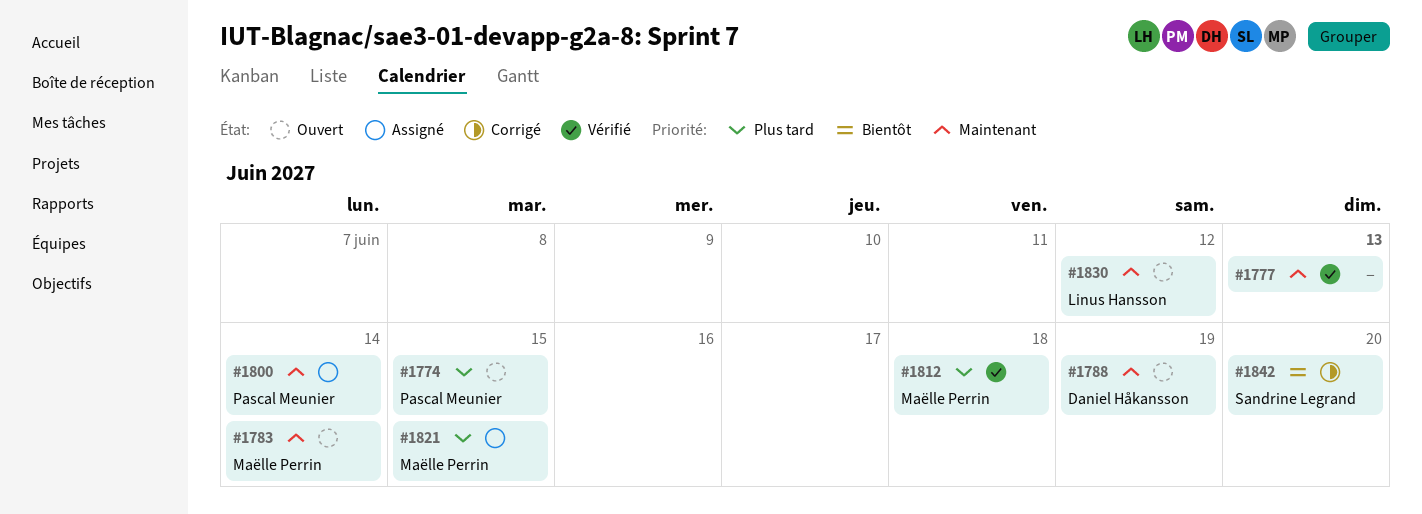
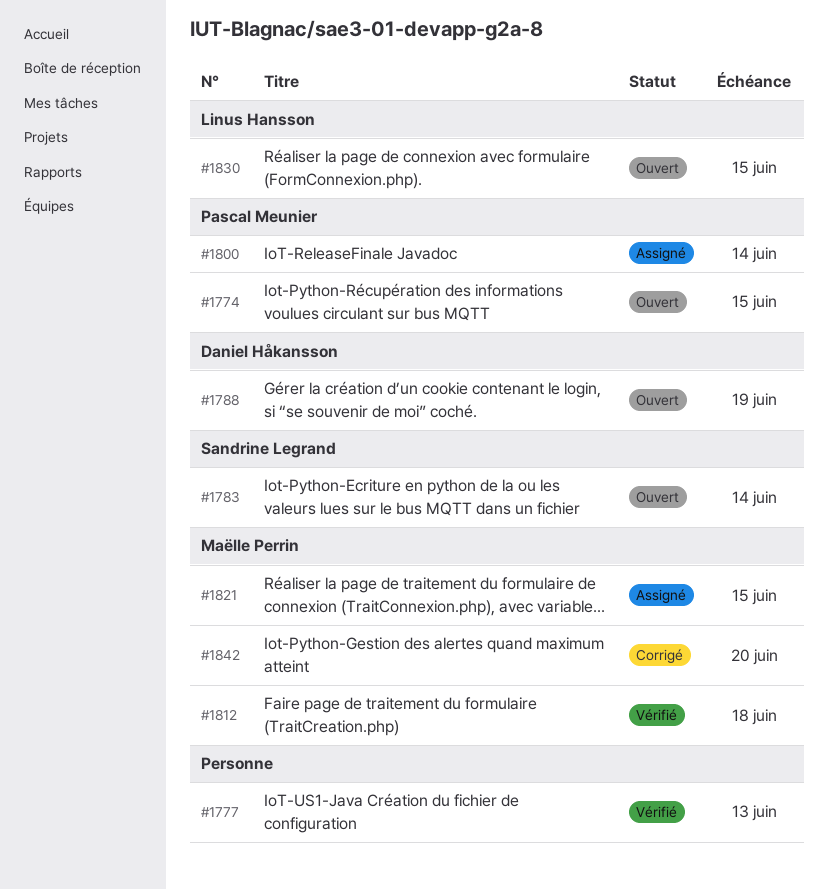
#1783, owner: Maëlle Perrin -> Sandrine Legrand
#1830, due: Jun 12 -> Jun 15
#1842, owner: Sandrine Legrand -> Maëlle Perrin

